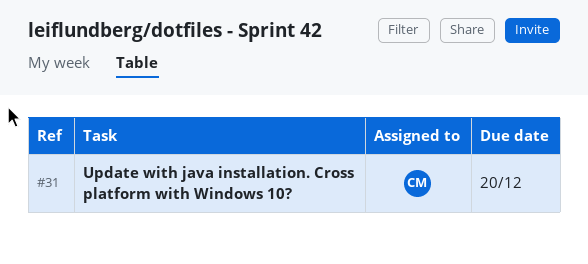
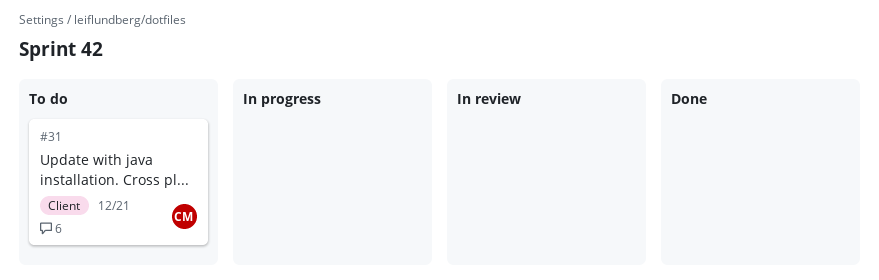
#31, due: Dec 20 -> Dec 21

